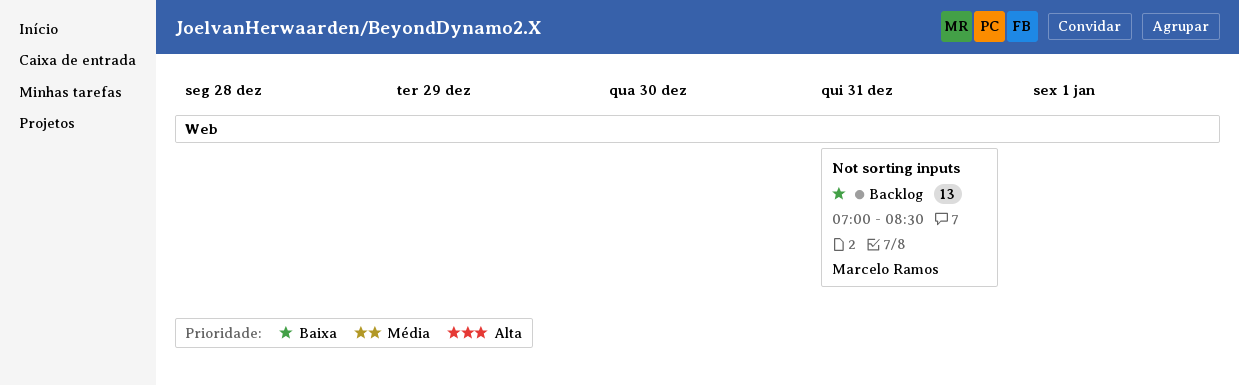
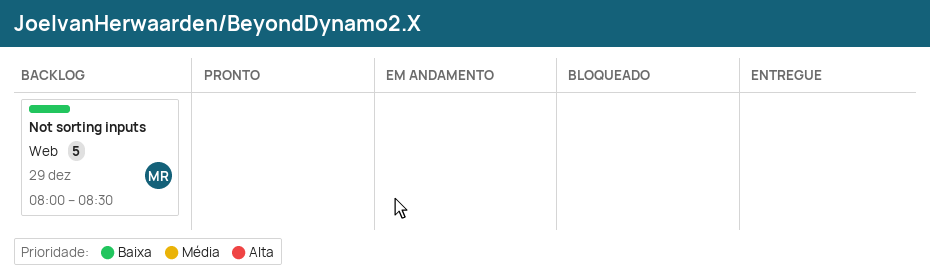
Not sorting inputs, estimate: 13 -> 5
Not sorting inputs, day: Dec 31 -> Dec 29
Not sorting inputs, begins: 07:00 -> 08:00

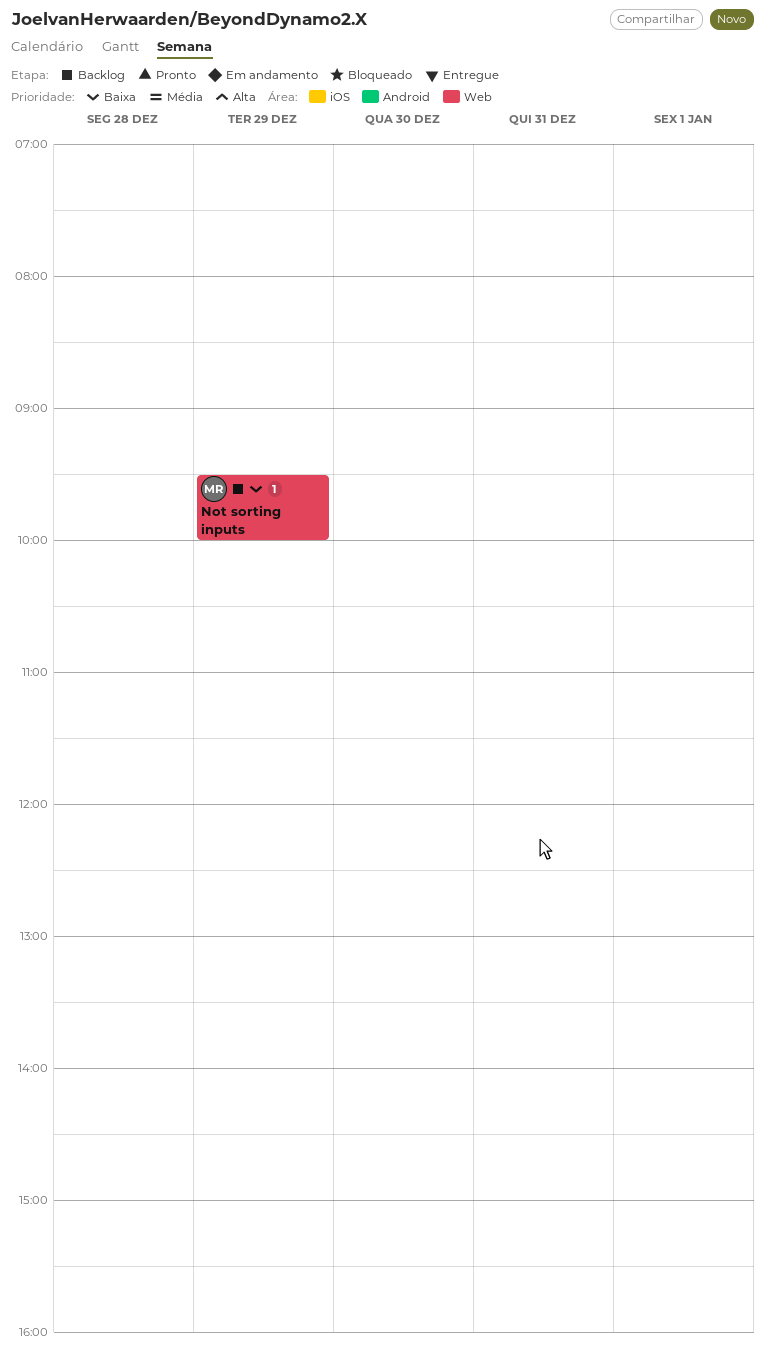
Not sorting inputs, estimate: 5 -> 1
Not sorting inputs, begins: 08:00 -> 09:30
Not sorting inputs, ends: 08:30 -> 10:00

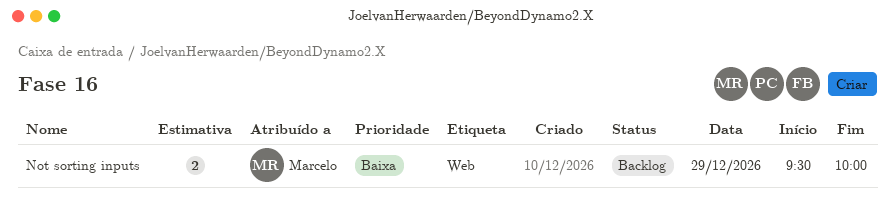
Not sorting inputs, estimate: 1 -> 2

